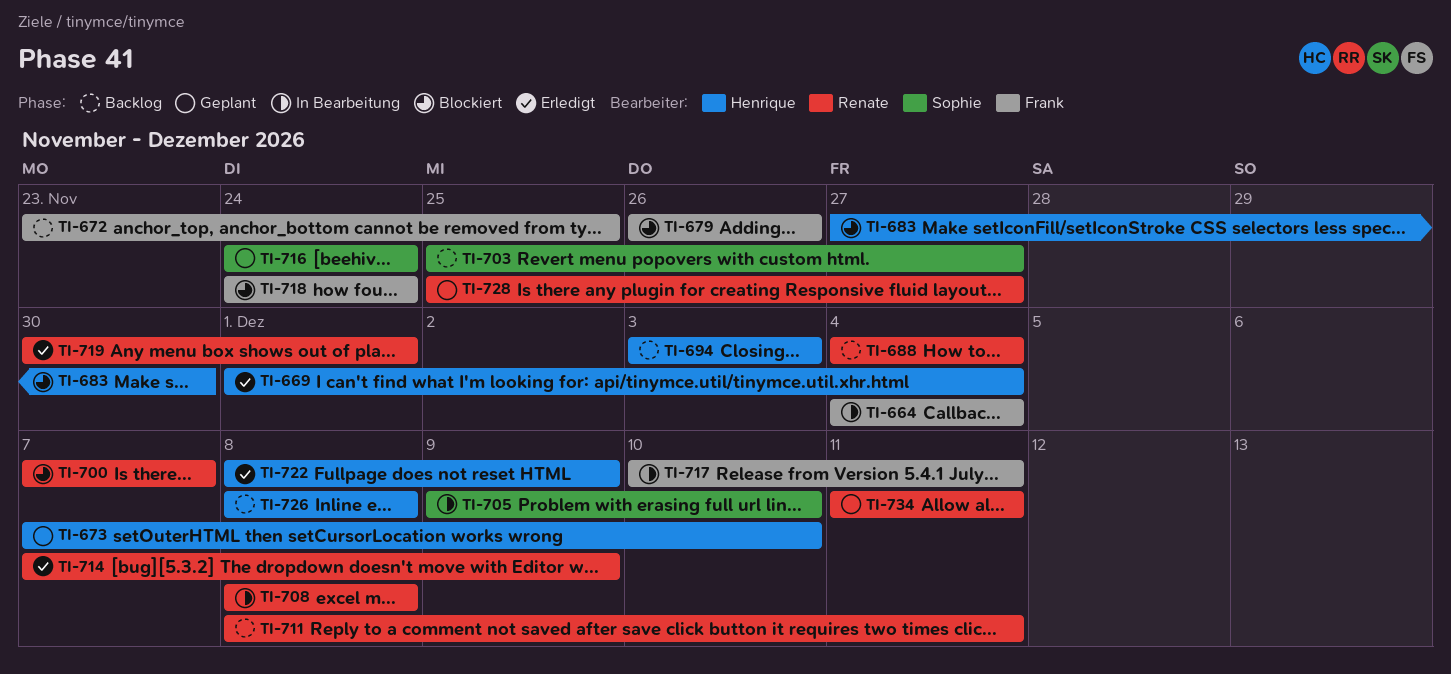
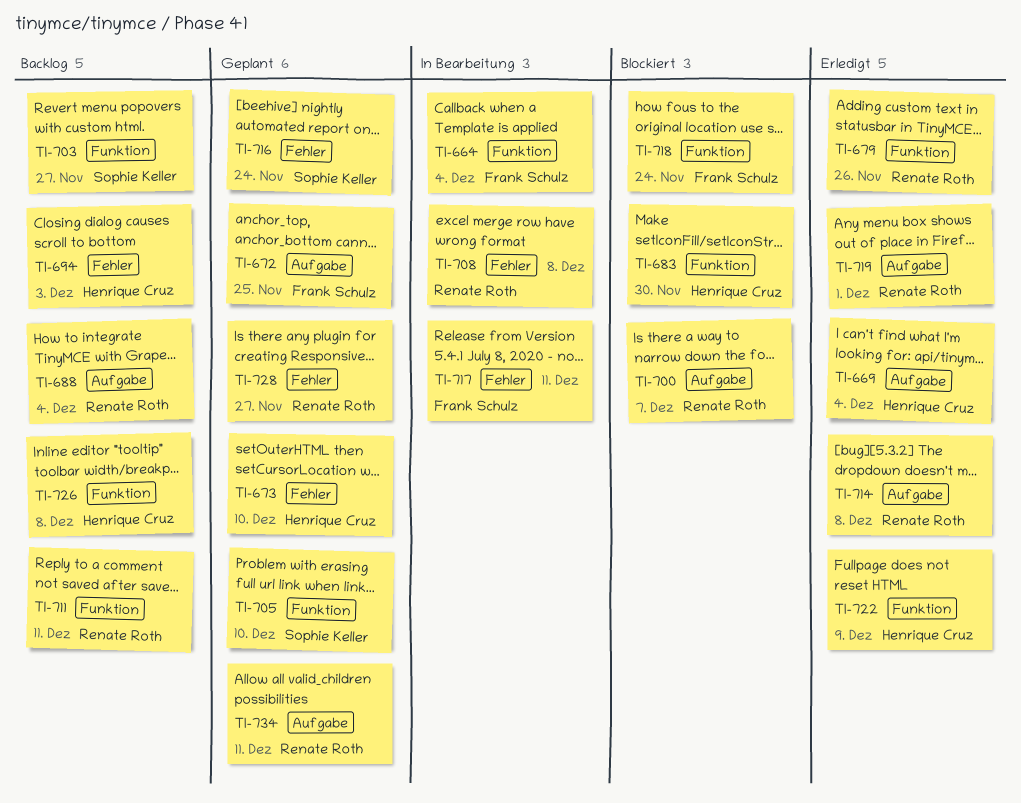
TI-672, status: Backlog -> Geplant
TI-679, status: Blockiert -> Erledigt
TI-679, owner: Frank Schulz -> Renate Roth
TI-705, status: In Bearbeitung -> Geplant
TI-714, due: Dec 9 -> Dec 8

